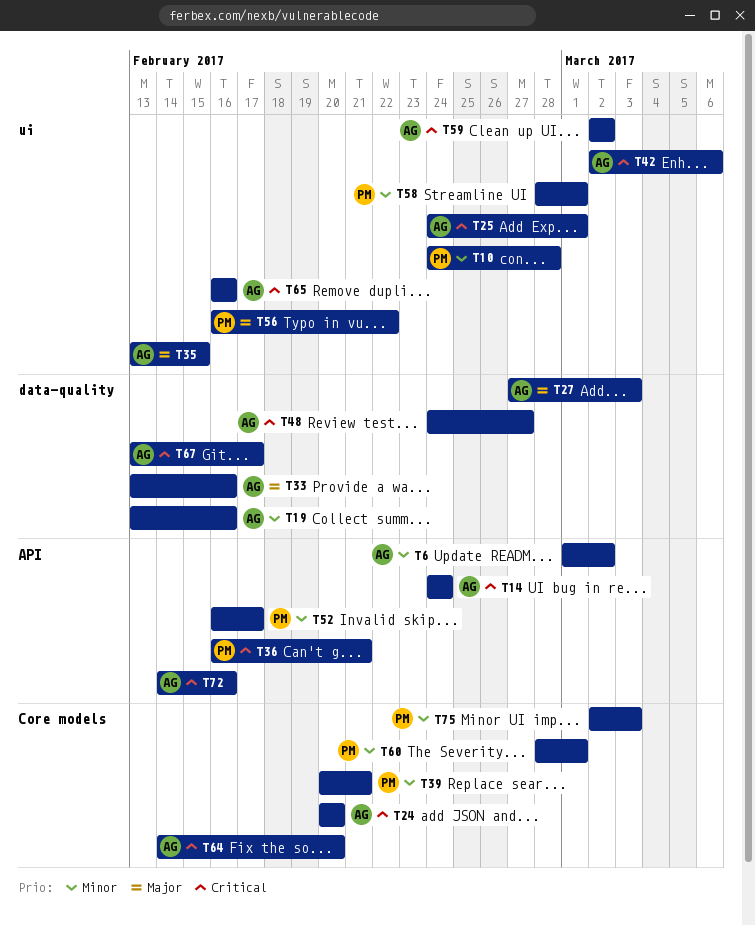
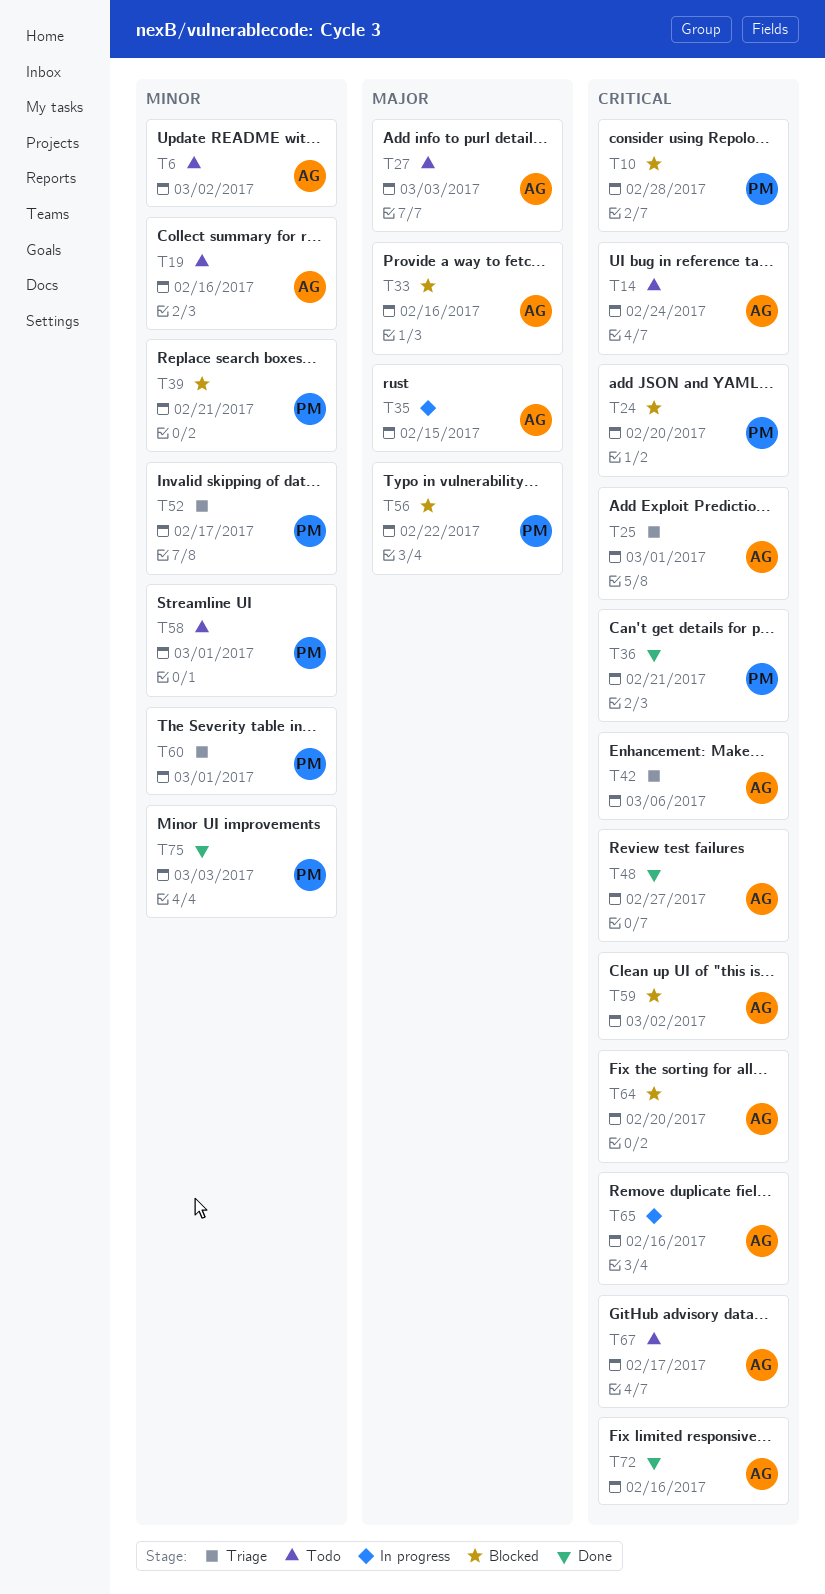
T10, priority: Minor -> Critical
T24, owner: AG -> PM

